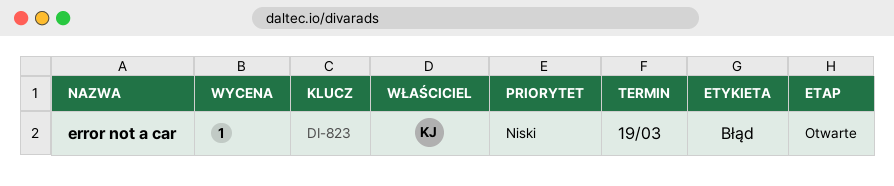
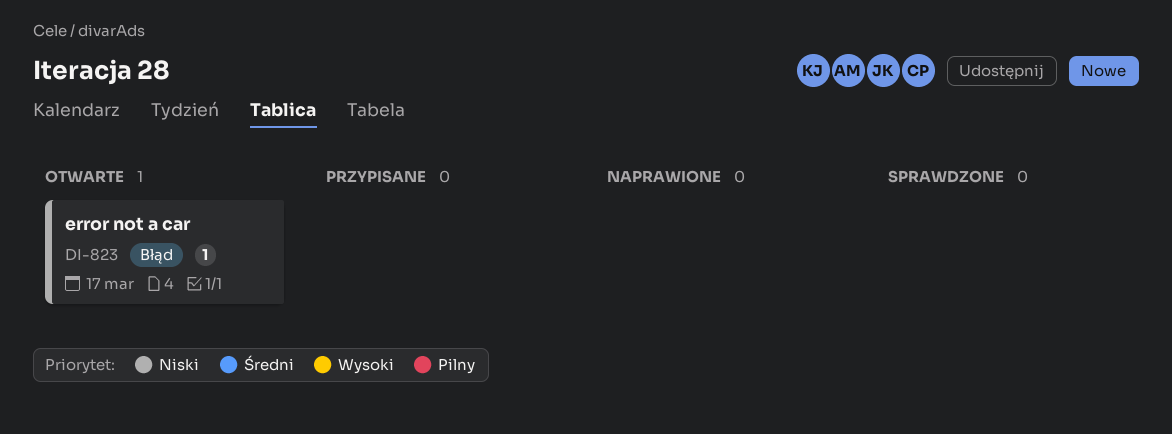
DI-823, due: Mar 19 -> Mar 17

